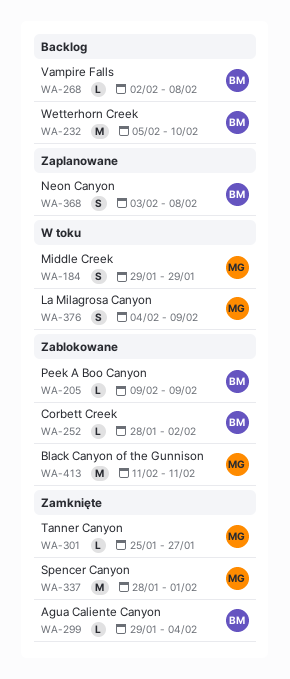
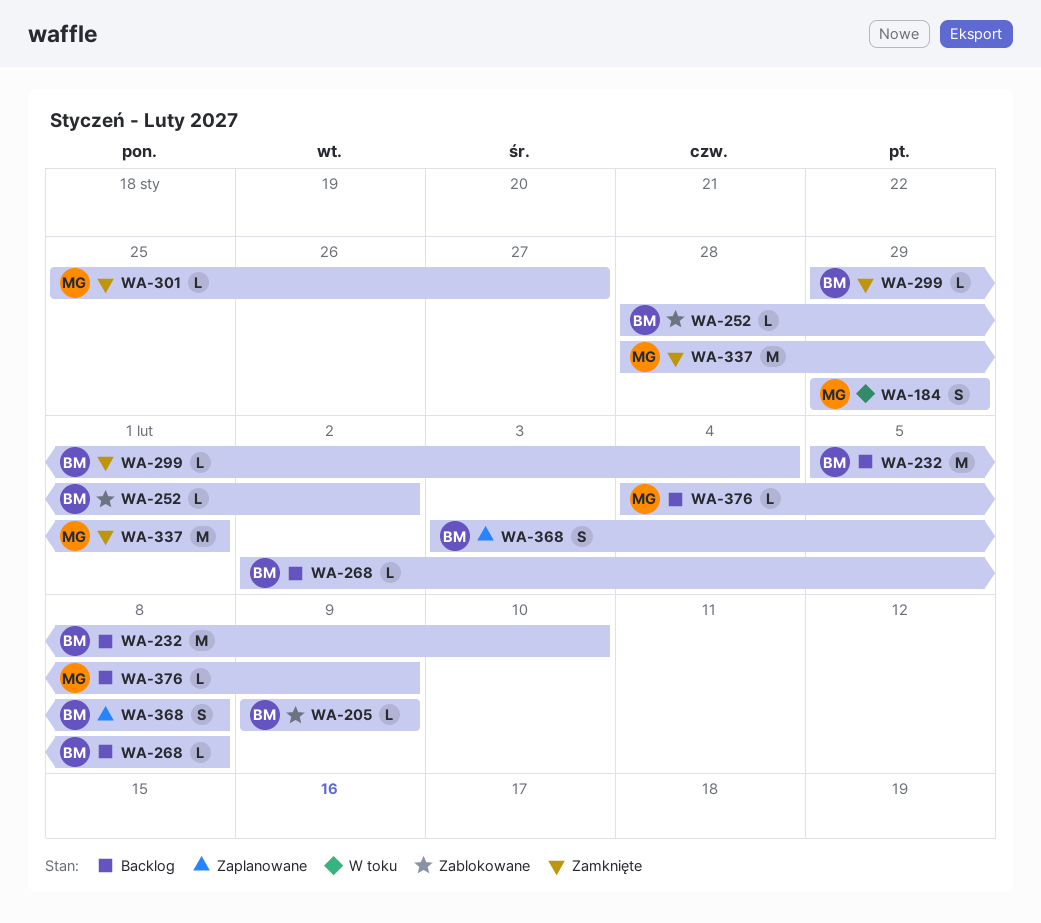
WA-376, status: W toku -> Backlog
WA-376, estimate: S -> L
WA-413: present -> none

